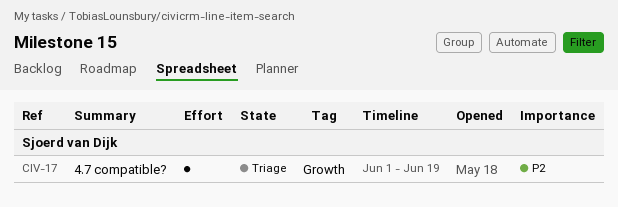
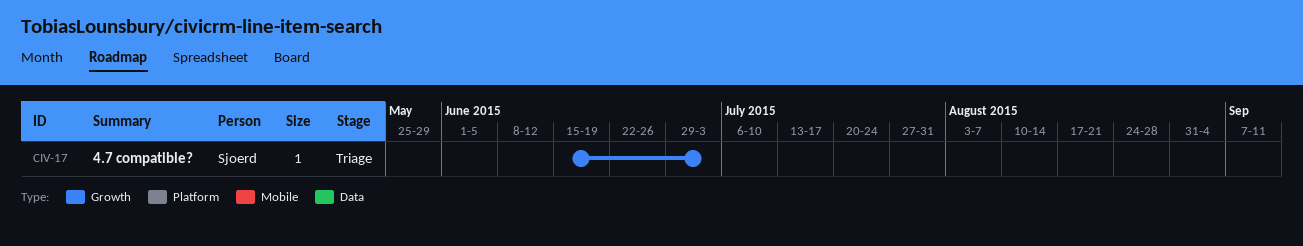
CIV-17, start: Jun 1 -> Jun 15
CIV-17, due: Jun 19 -> Jul 3

